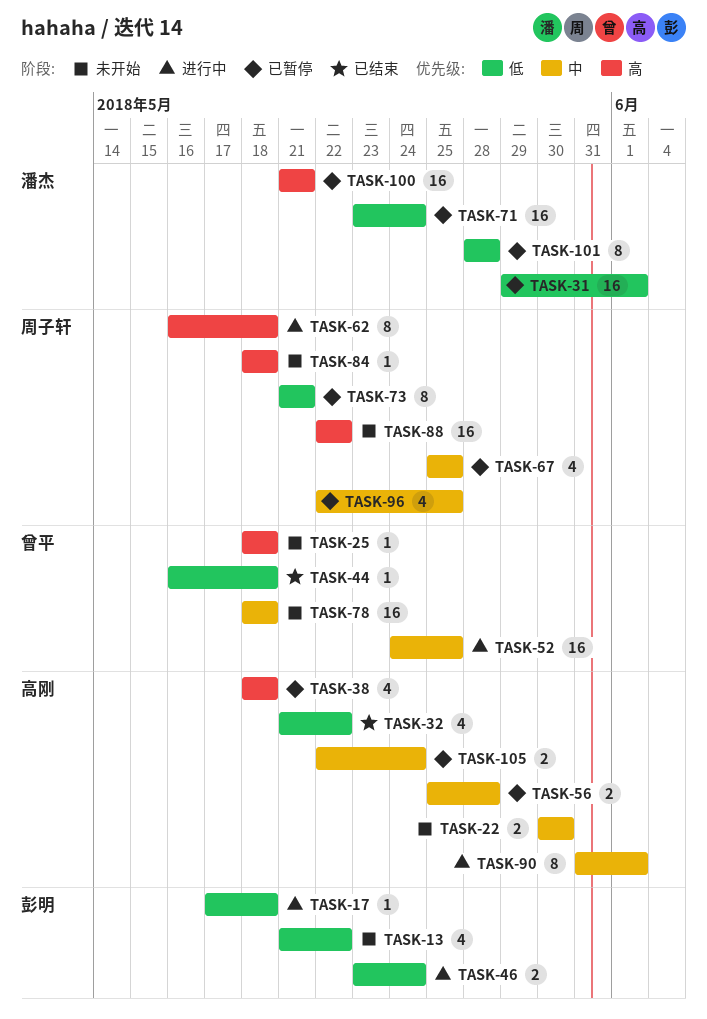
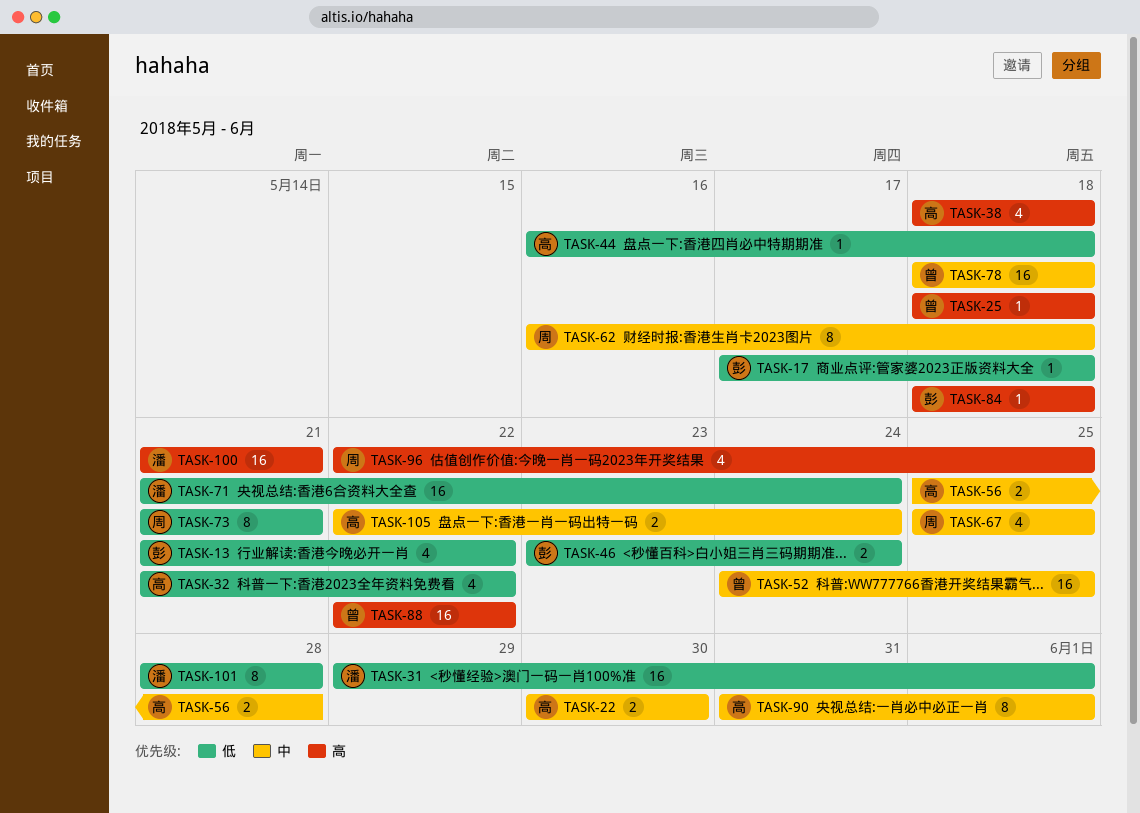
TASK-44, owner: 曾平 -> 高刚
TASK-62, priority: 高 -> 中
TASK-71, start: May 23 -> May 21
TASK-84, owner: 周子轩 -> 彭明
TASK-88, owner: 周子轩 -> 曾平
TASK-96, priority: 中 -> 高

